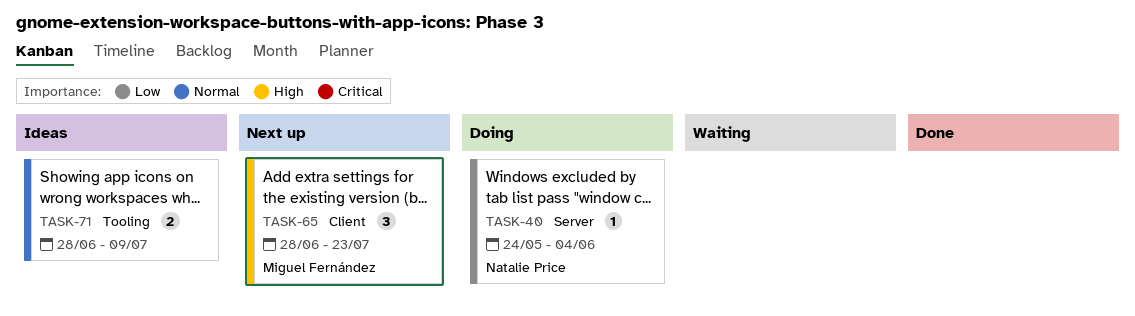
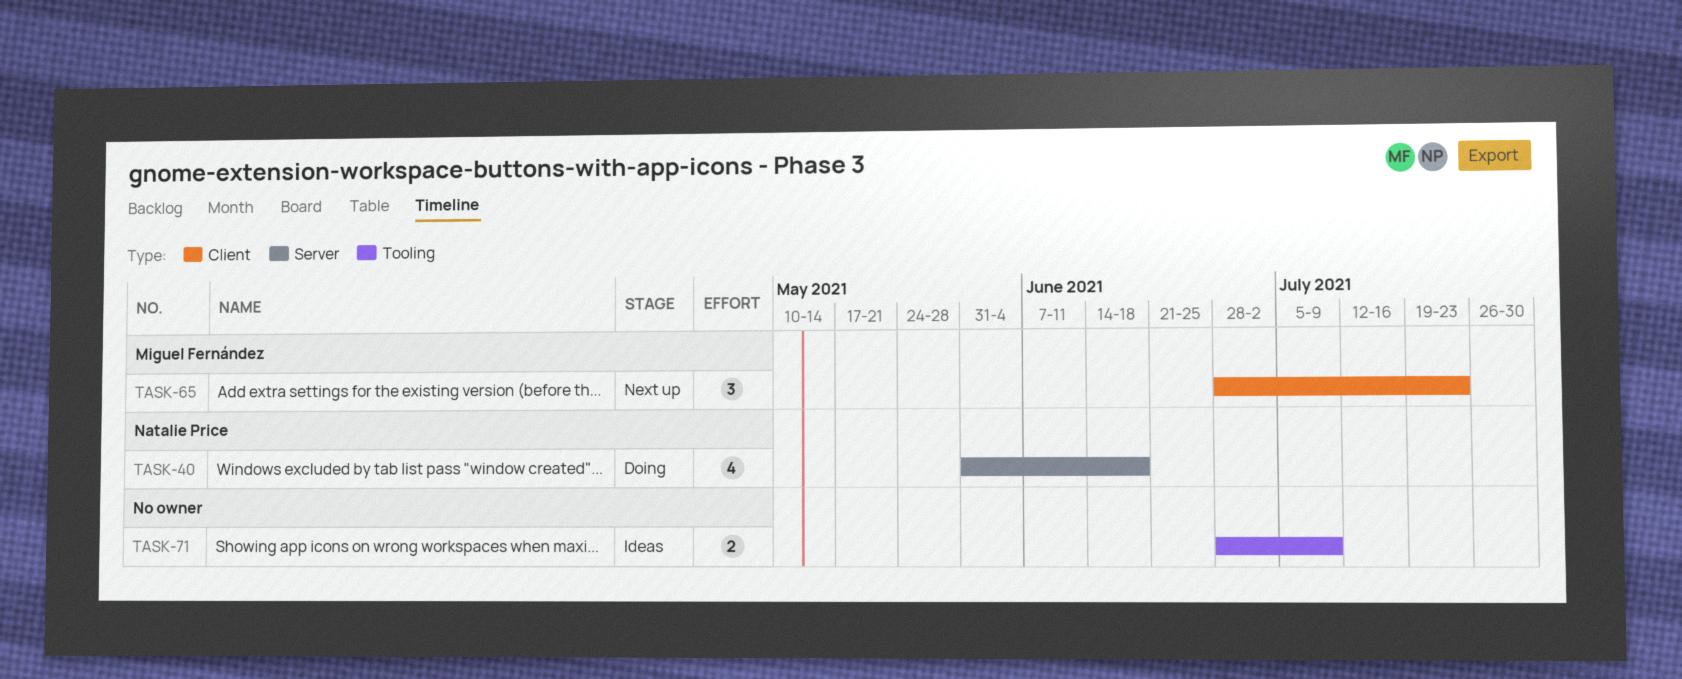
TASK-40, estimate: 1 -> 4
TASK-40, start: May 24 -> May 31
TASK-40, due: Jun 4 -> Jun 18

